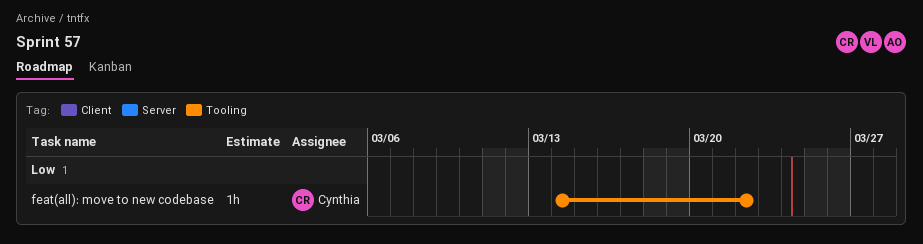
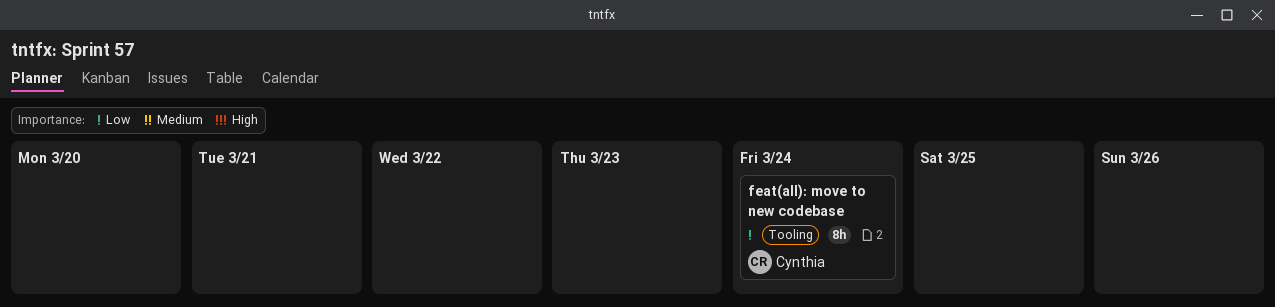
feat(all): move to new codebase, estimate: 1h -> 8h
feat(all): move to new codebase, due: Mar 22 -> Mar 24

